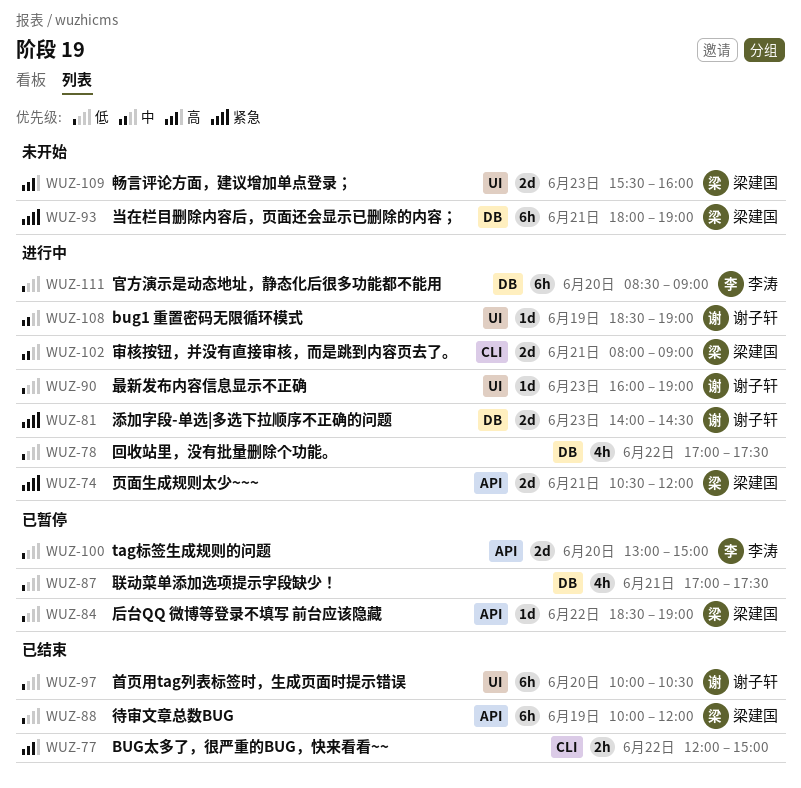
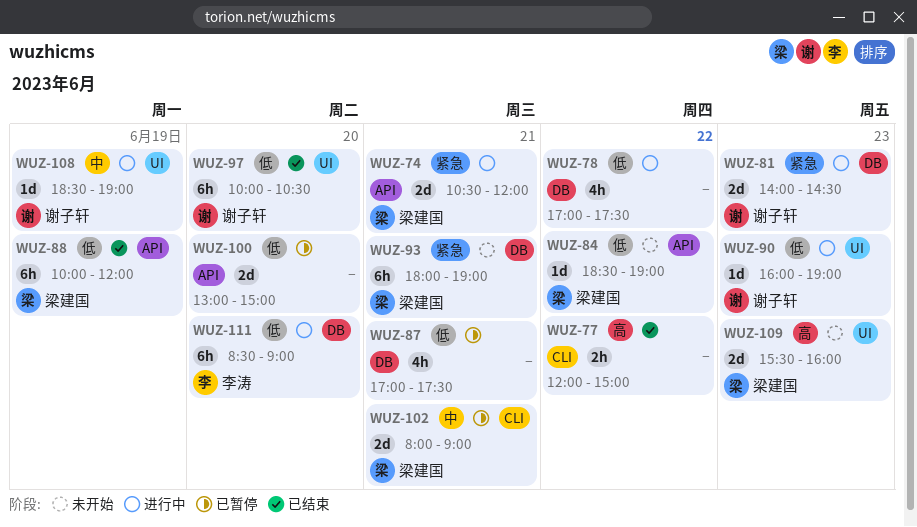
WUZ-84, status: 已暂停 -> 未开始
WUZ-100, owner: 李涛 -> none
WUZ-102, status: 进行中 -> 已暂停

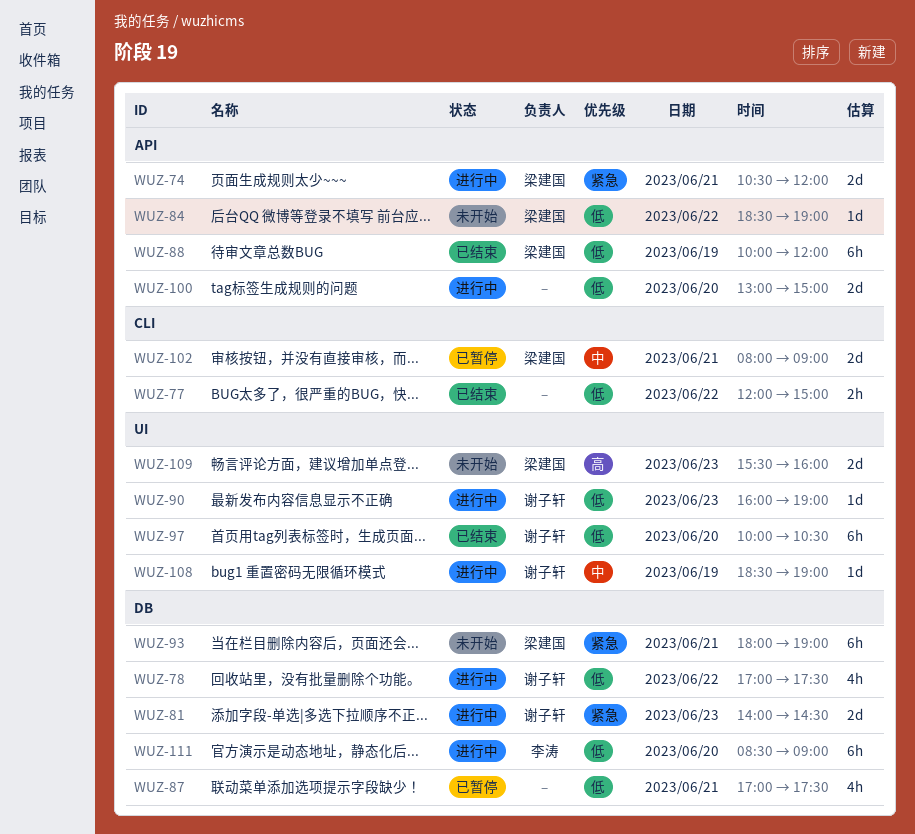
WUZ-77, priority: 高 -> 低
WUZ-78, owner: none -> 谢子轩
WUZ-100, status: 已暂停 -> 进行中

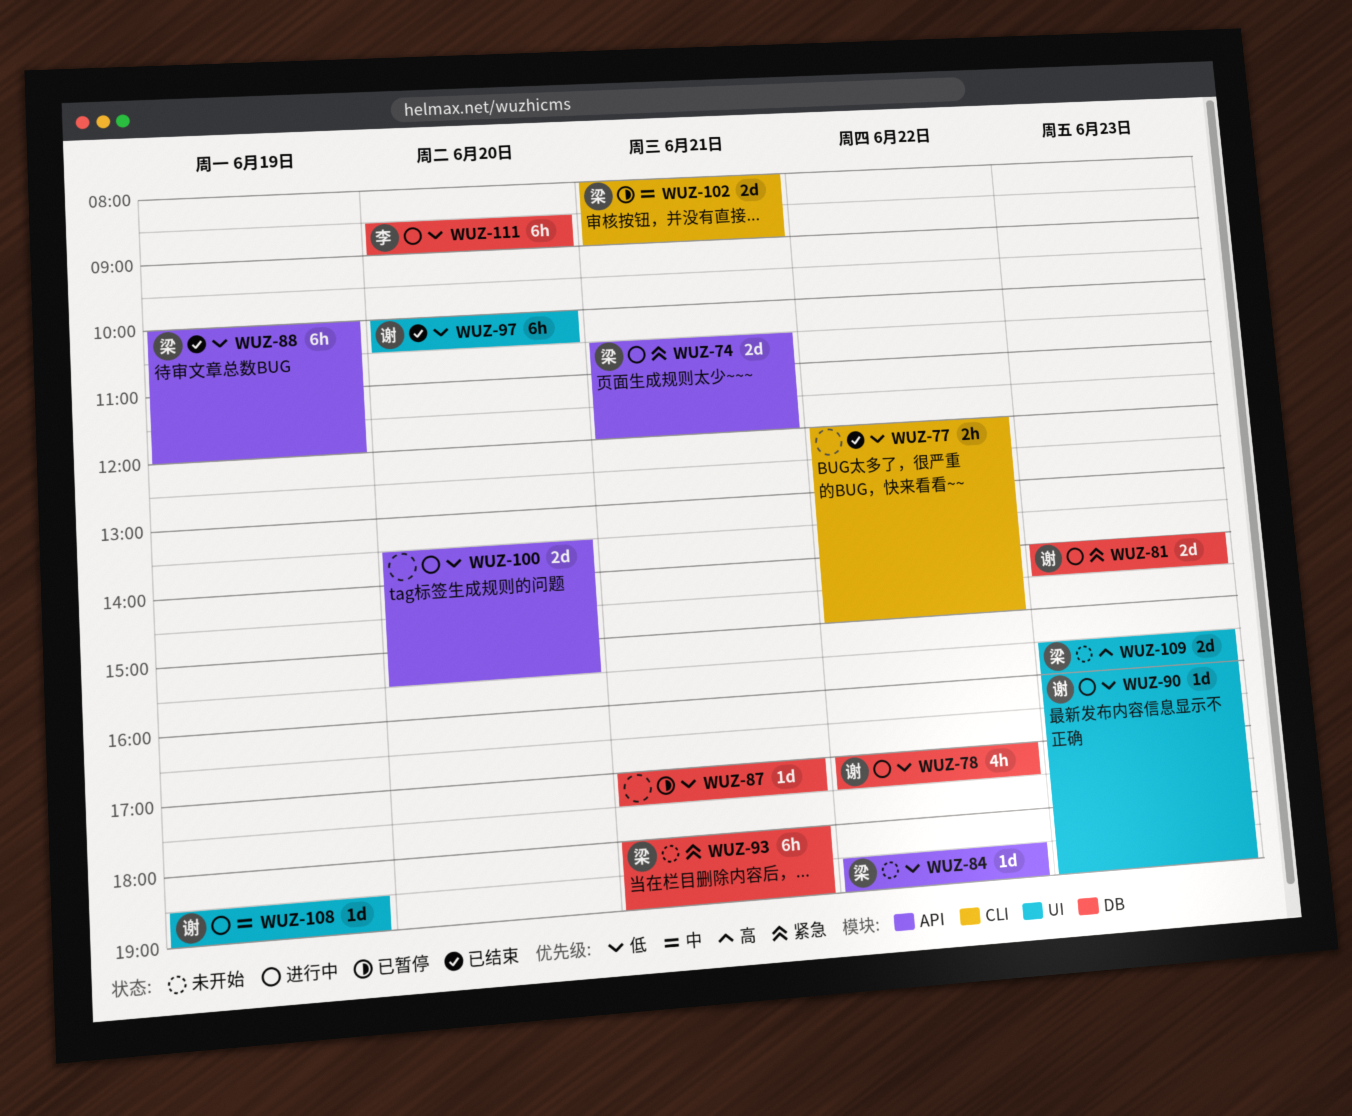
WUZ-87, estimate: 4h -> 1d
WUZ-100, begins: 13:00 -> 13:30
WUZ-100, ends: 15:00 -> 15:30

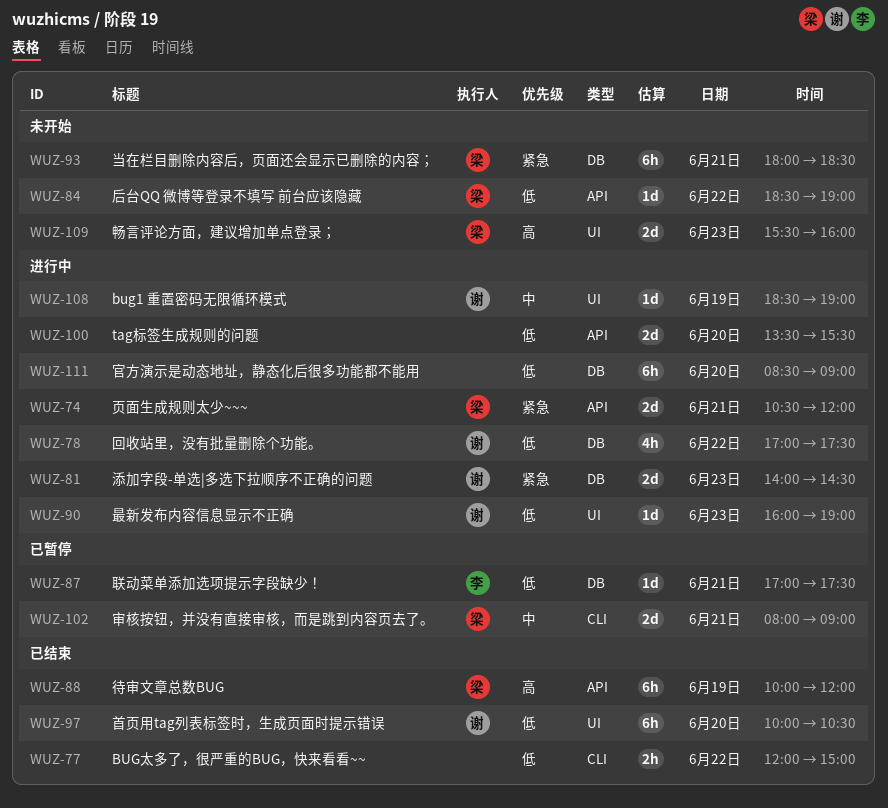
WUZ-87, owner: none -> 李
WUZ-88, priority: 低 -> 高
WUZ-93, ends: 19:00 -> 18:30
WUZ-111, owner: 李 -> none

